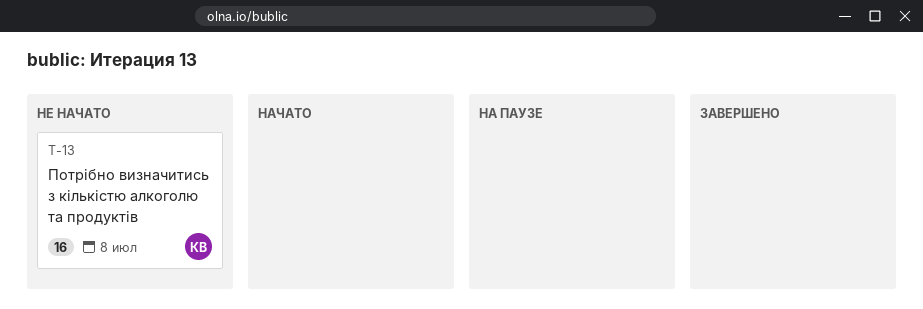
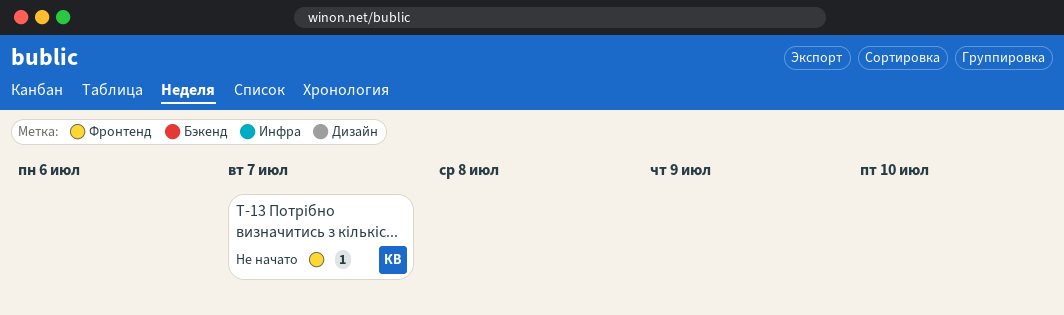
T-13, estimate: 16 -> 1
T-13, due: Jul 8 -> Jul 7

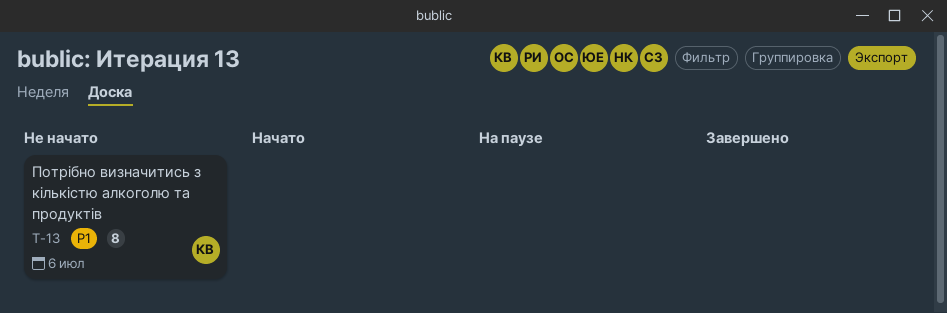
T-13, estimate: 1 -> 8
T-13, due: Jul 7 -> Jul 6

